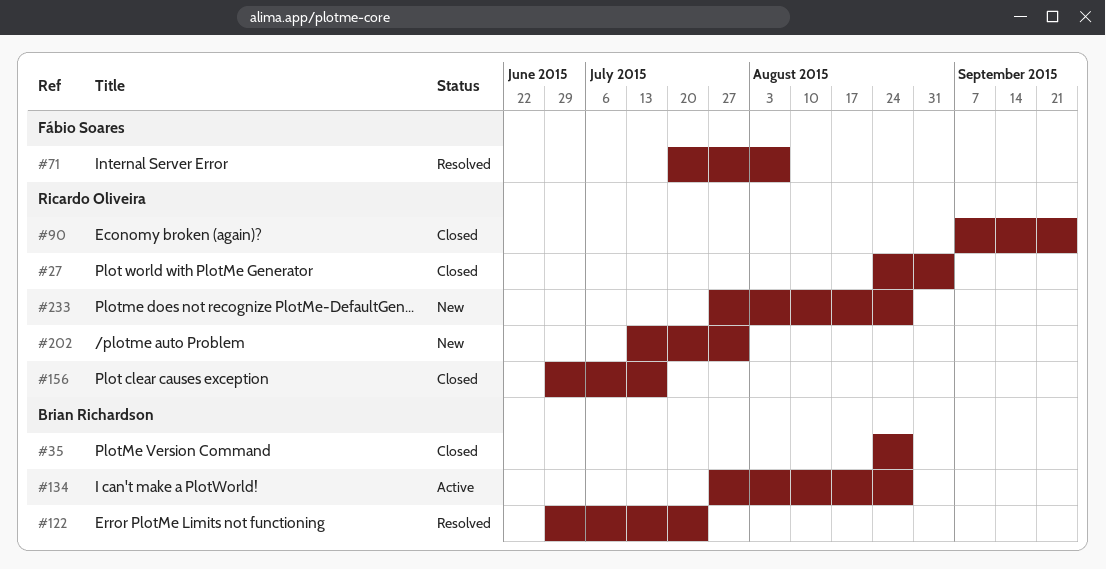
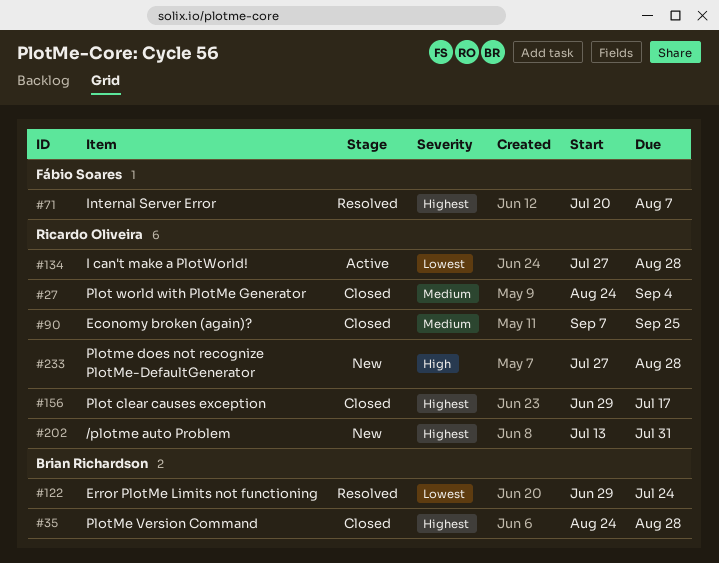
#134, owner: Brian Richardson -> Ricardo Oliveira

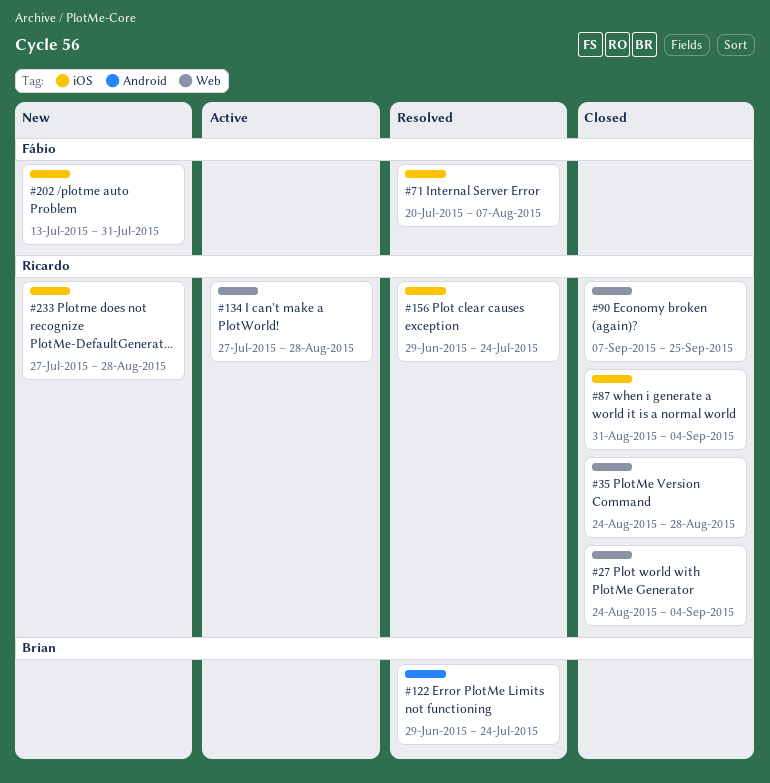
#35, owner: Brian Richardson -> Ricardo Oliveira
#87: none -> present
#156, status: Closed -> Resolved
#156, due: Jul 17 -> Jul 24
#202, owner: Ricardo Oliveira -> Fábio Soares

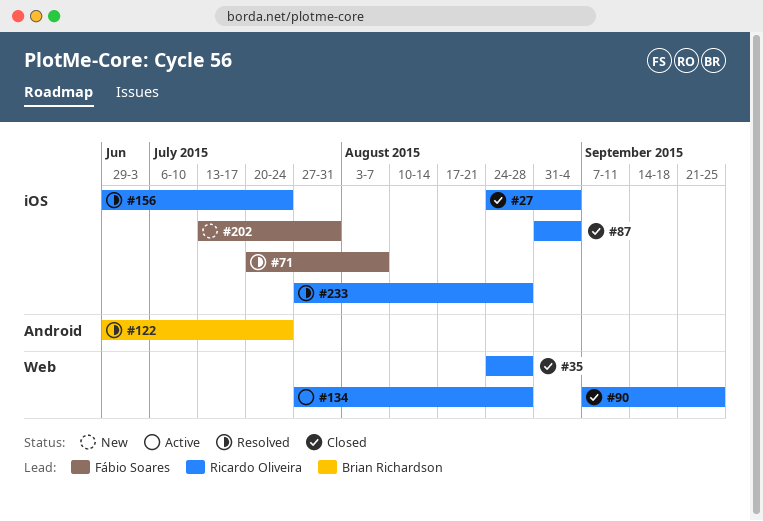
#27, label: Web -> iOS
#233, status: New -> Resolved

